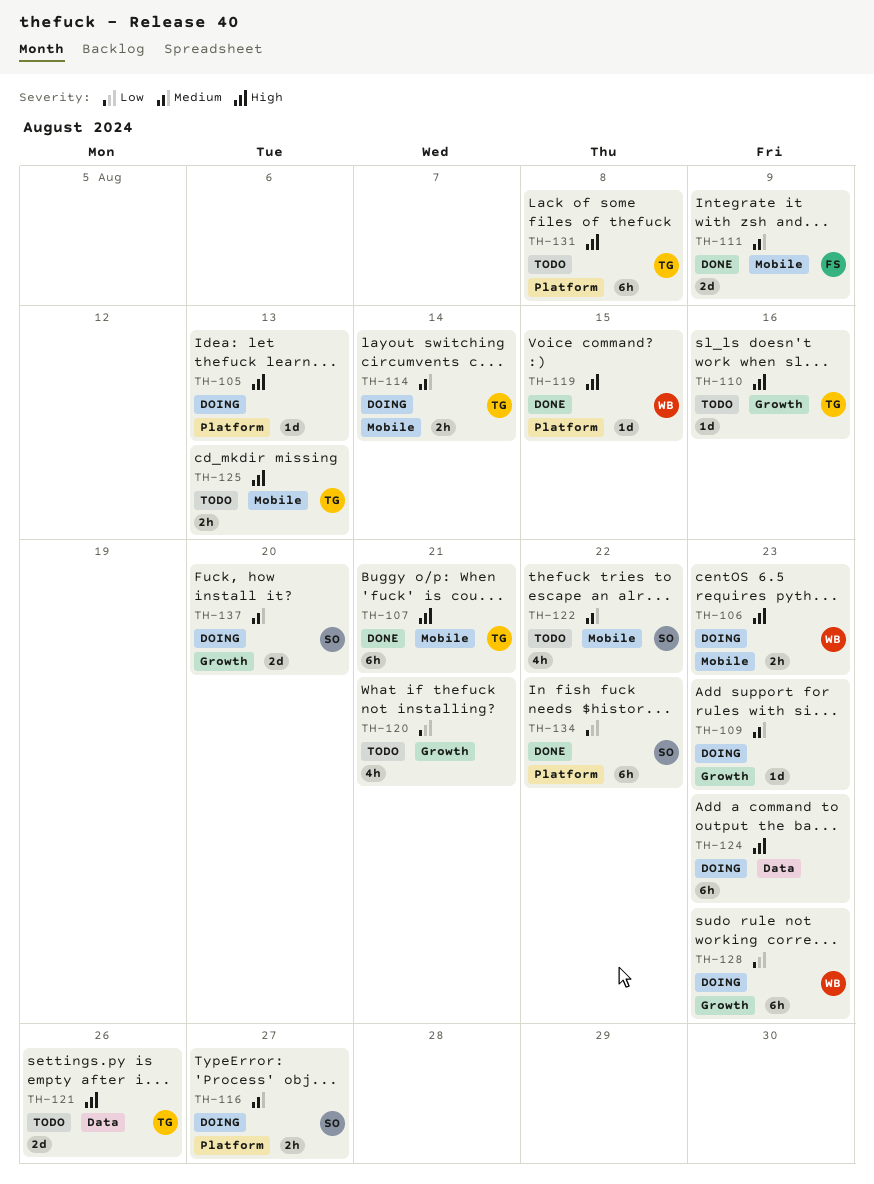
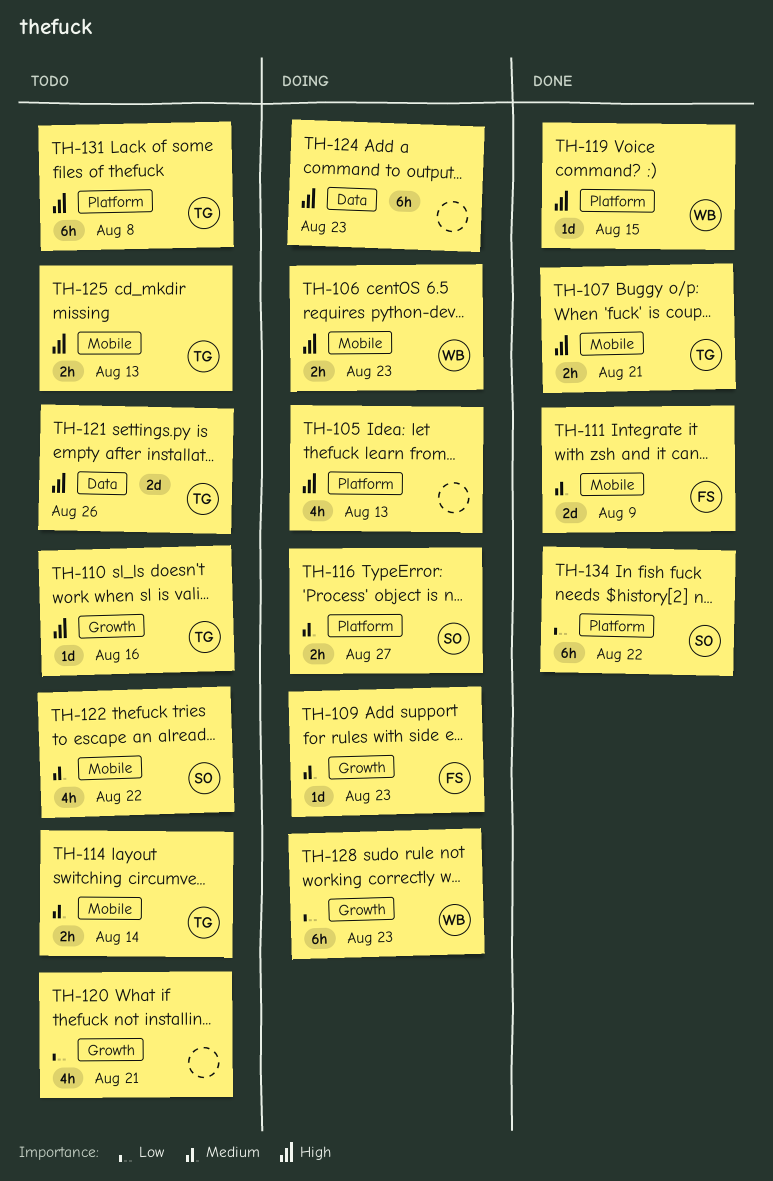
TH-105, estimate: 1d -> 4h
TH-107, estimate: 6h -> 2h
TH-109, owner: none -> FS
TH-114, status: Doing -> Todo
TH-137: present -> none

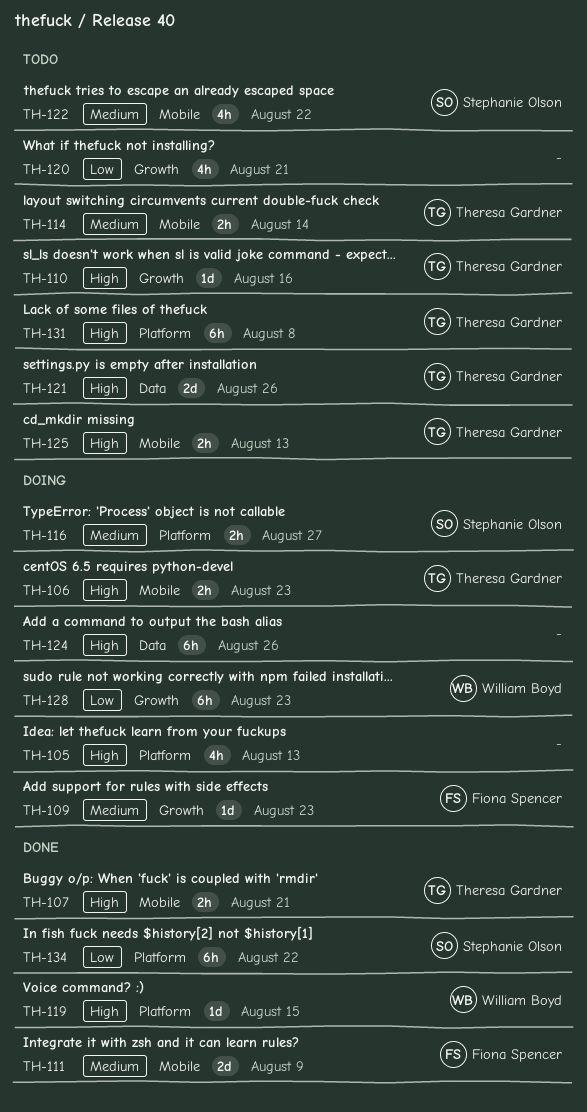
TH-106, owner: William Boyd -> Theresa Gardner
TH-124, due: Aug 23 -> Aug 26

